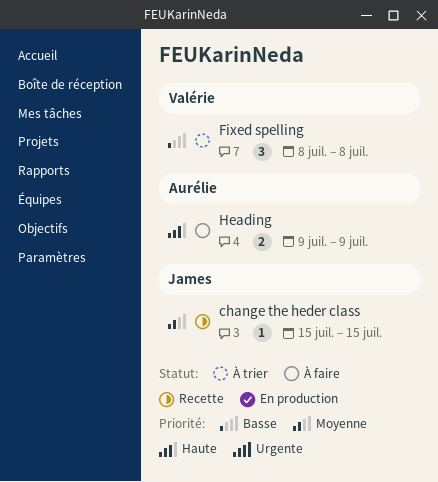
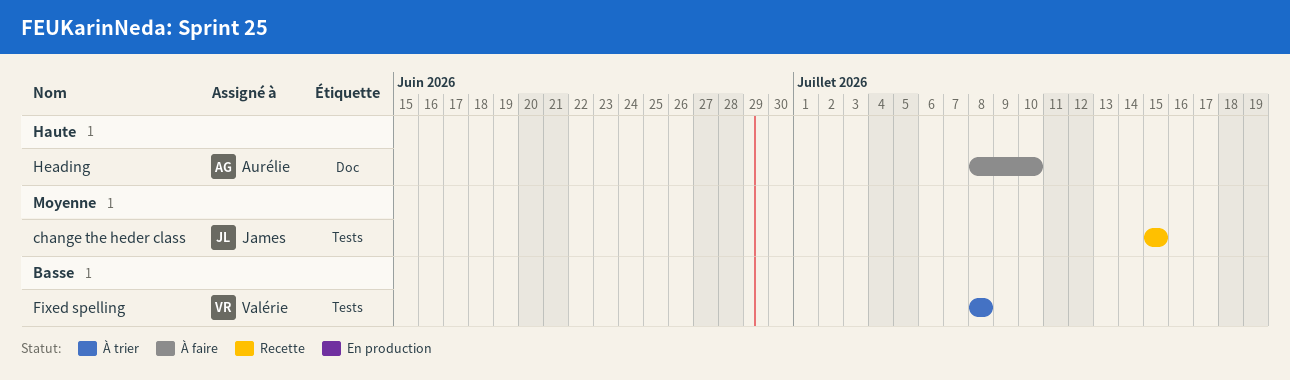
Heading, start: Jul 9 -> Jul 8
Heading, due: Jul 9 -> Jul 10

